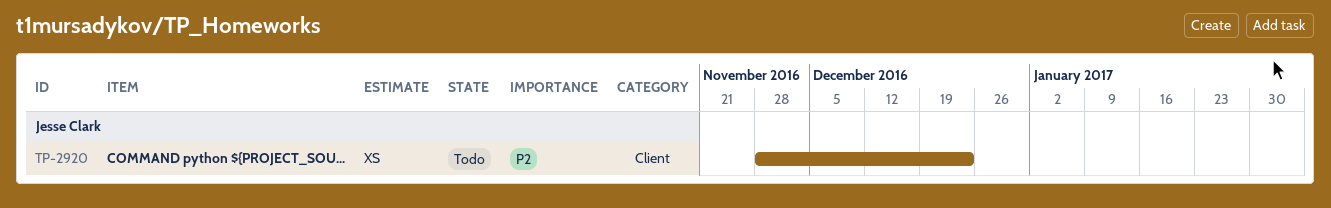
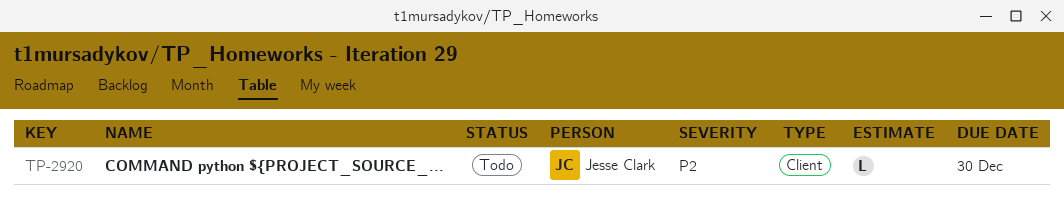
TP-2920, estimate: XS -> L
TP-2920, due: Dec 23 -> Dec 30

